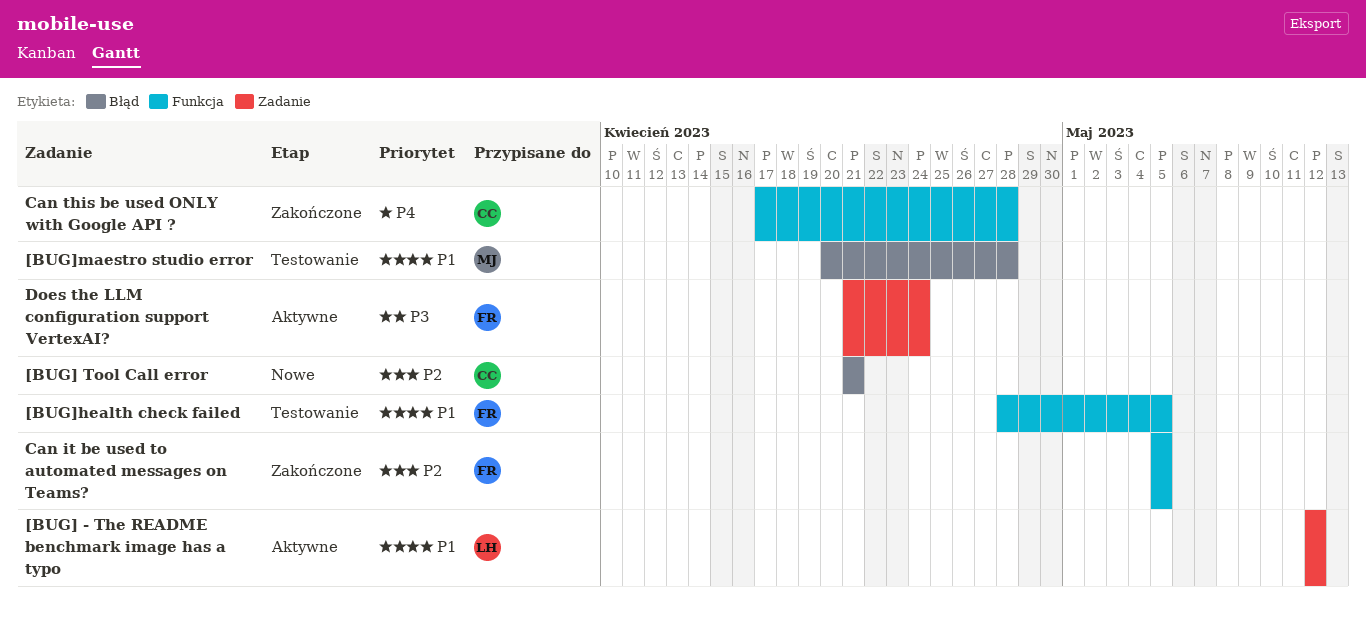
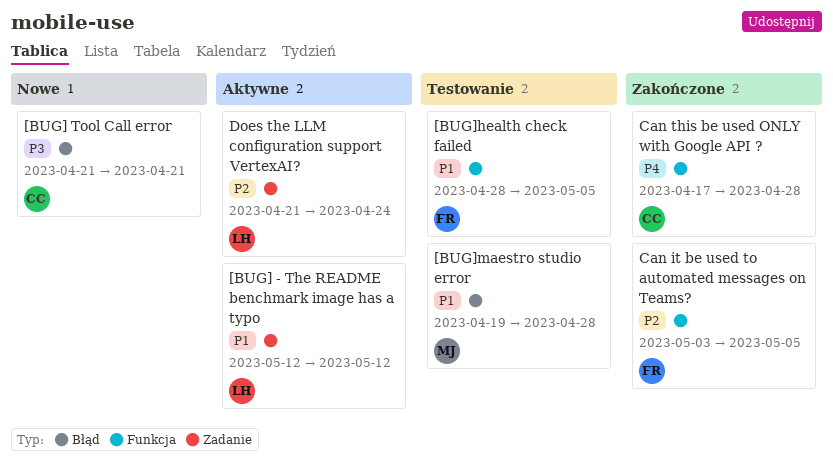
[BUG] Tool Call error, priority: P2 -> P3
[BUG]maestro studio error, start: Apr 20 -> Apr 19
Can it be used to automated messages on Teams?, start: May 5 -> May 3
Does the LLM configuration support VertexAI?, owner: FR -> LH
Does the LLM configuration support VertexAI?, priority: P3 -> P2

